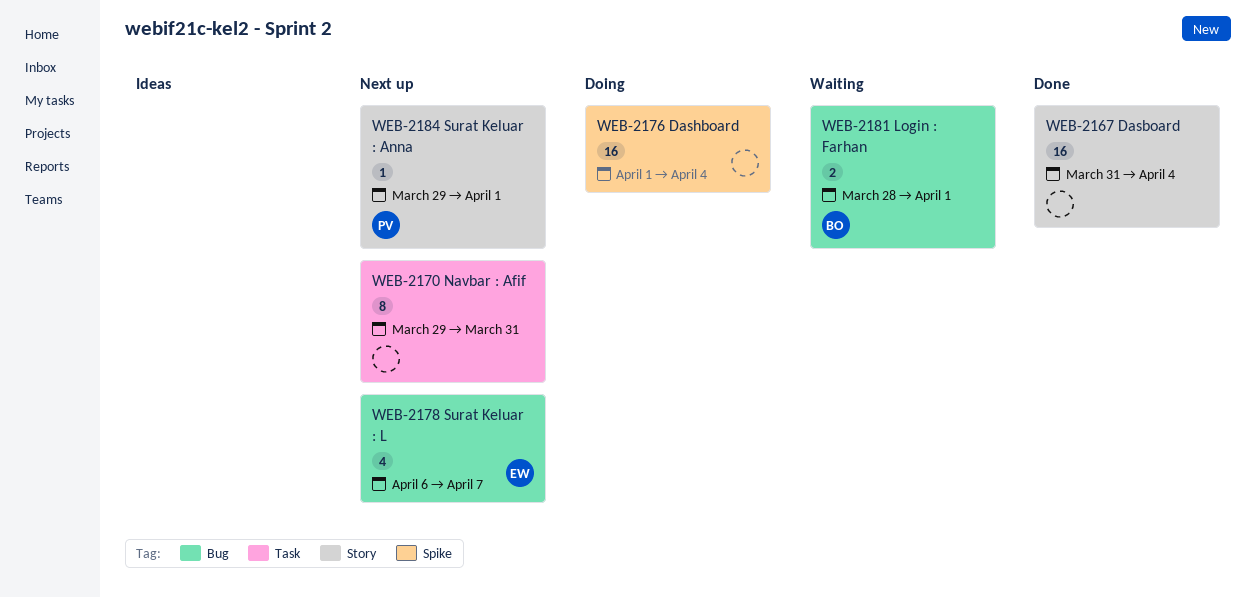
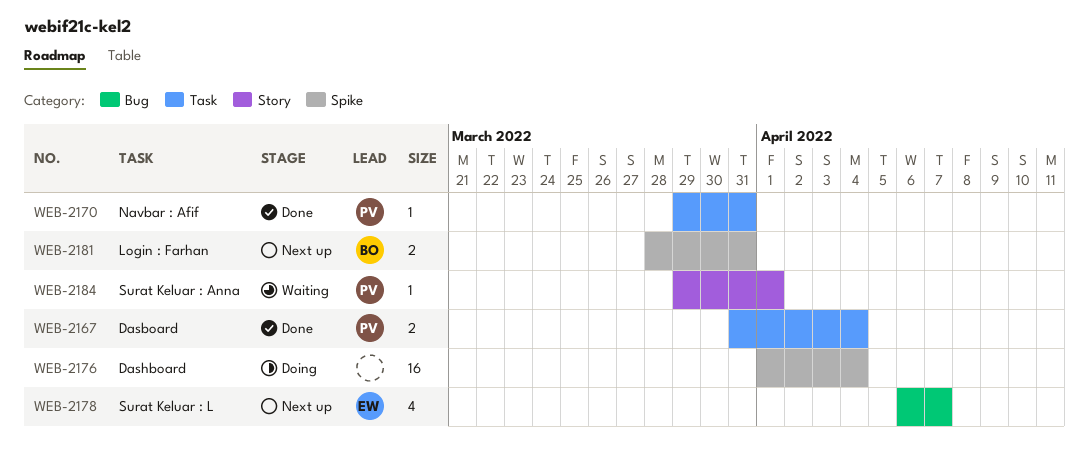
WEB-2167, owner: none -> PV
WEB-2167, label: Story -> Task
WEB-2167, estimate: 16 -> 2
WEB-2170, status: Next up -> Done
WEB-2170, owner: none -> PV
WEB-2170, estimate: 8 -> 1
WEB-2181, status: Waiting -> Next up
WEB-2181, label: Bug -> Spike
WEB-2181, due: Apr 1 -> Mar 31
WEB-2184, status: Next up -> Waiting

